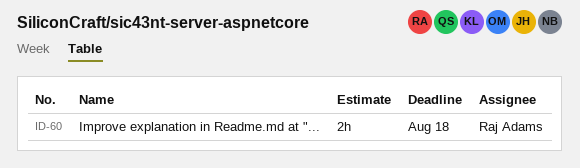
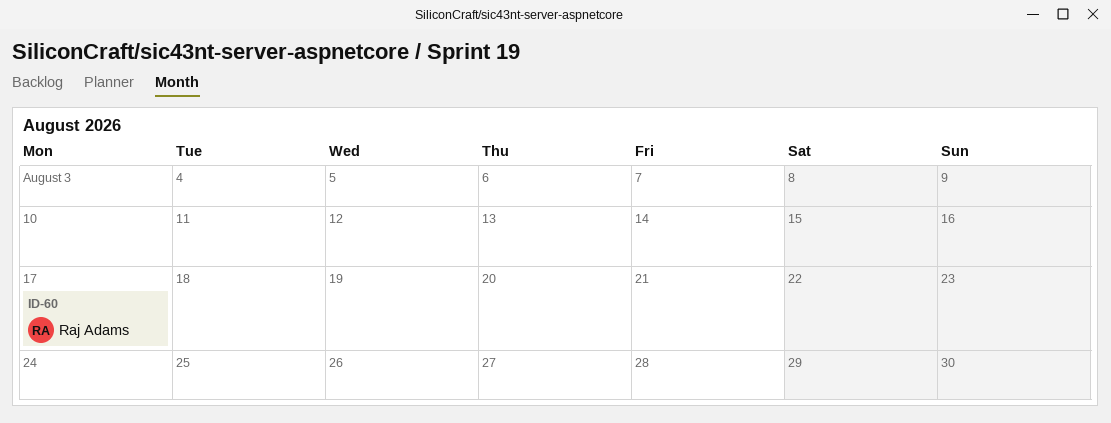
ID-60, due: Aug 18 -> Aug 17

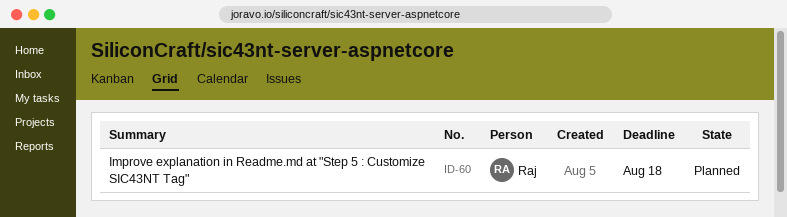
ID-60, due: Aug 17 -> Aug 18

